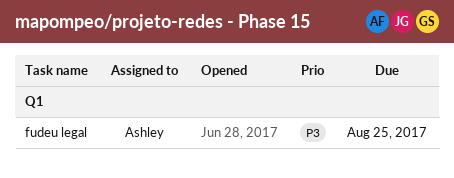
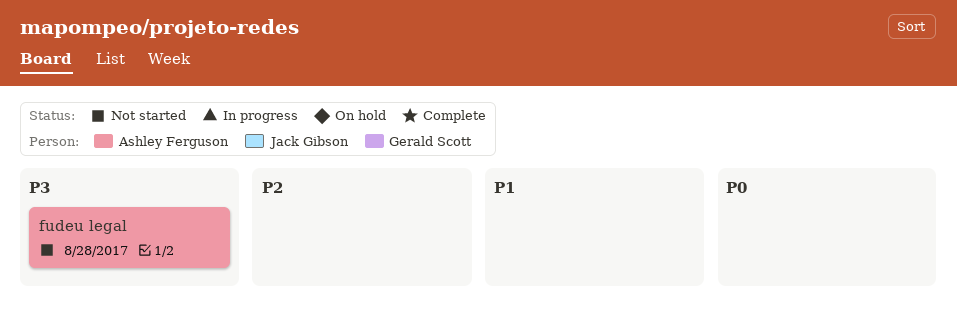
fudeu legal, due: Aug 25 -> Aug 28

